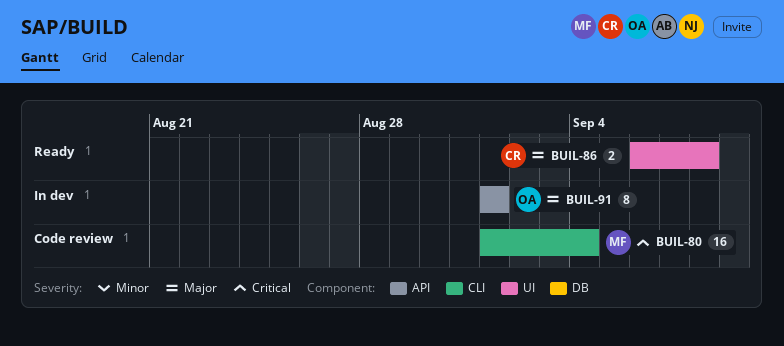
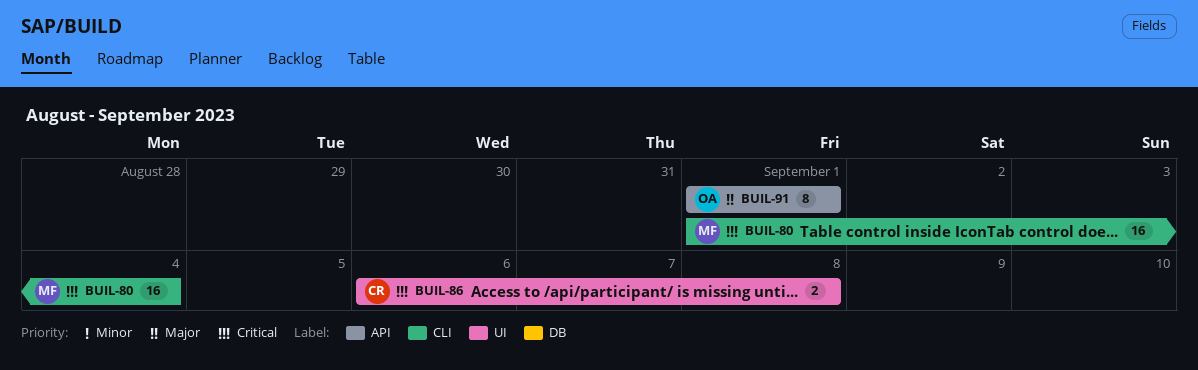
BUIL-86, priority: Major -> Critical

